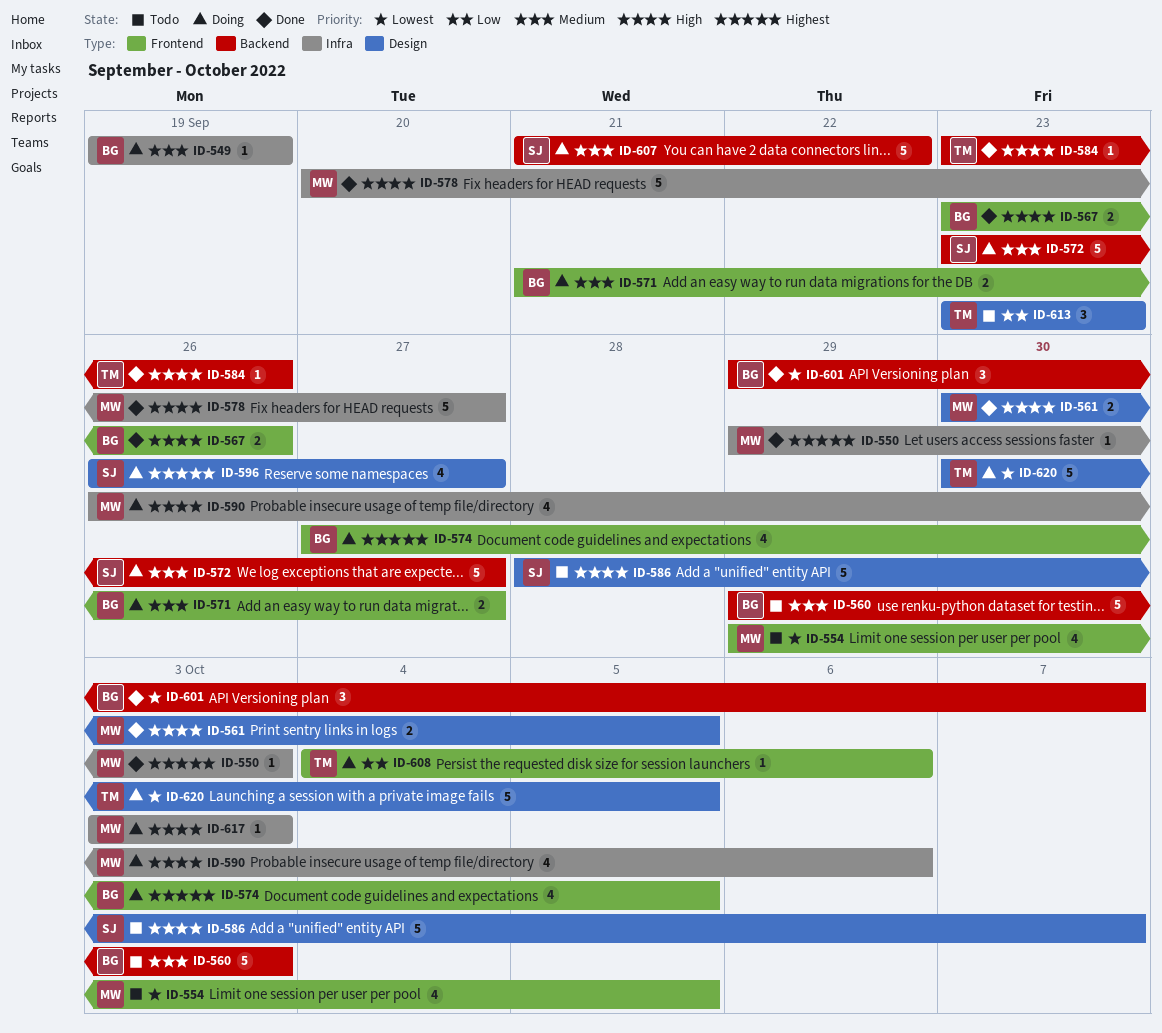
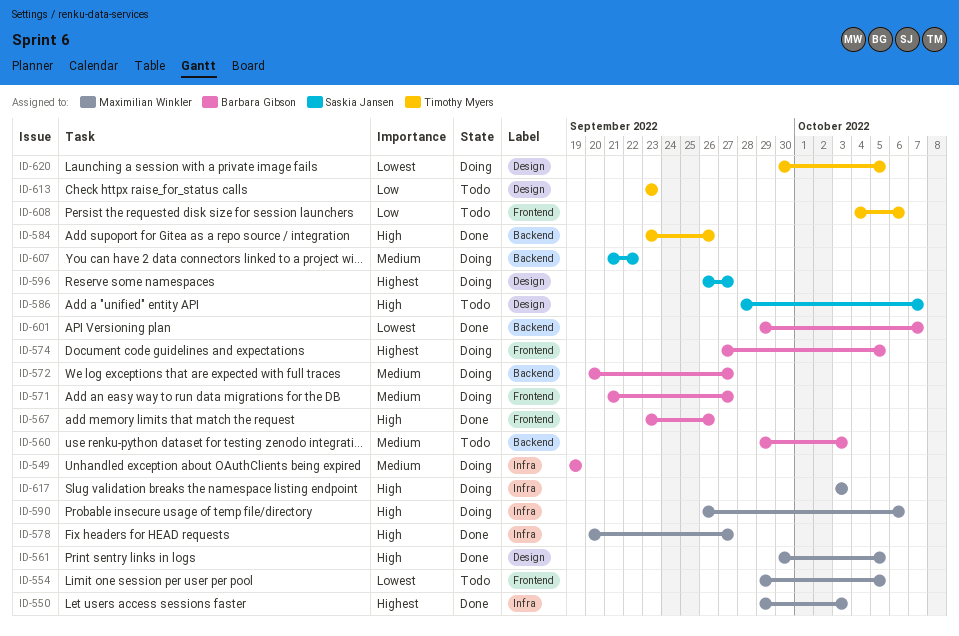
ID-572, owner: Saskia Jansen -> Barbara Gibson
ID-572, start: Sep 23 -> Sep 20
ID-608, status: Doing -> Todo

